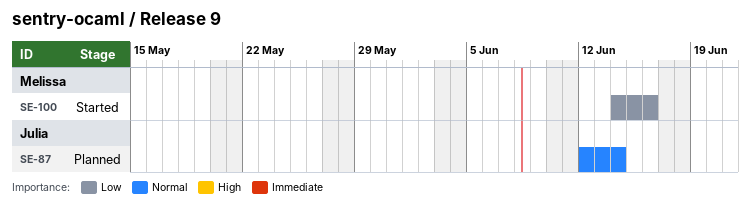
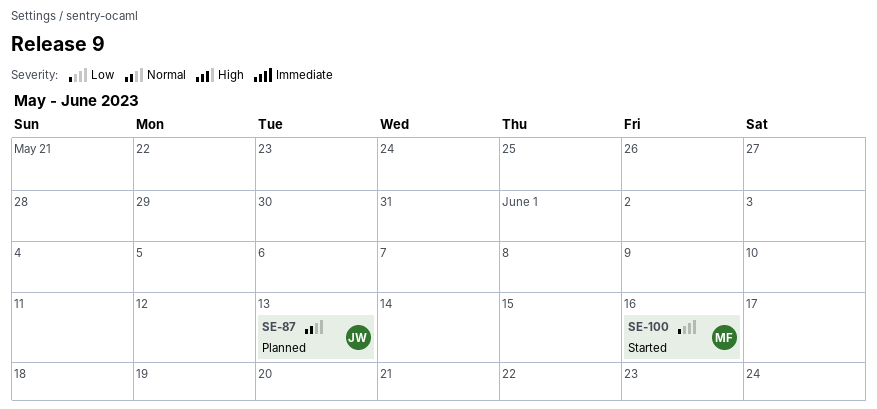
SE-87, due: Jun 14 -> Jun 13

